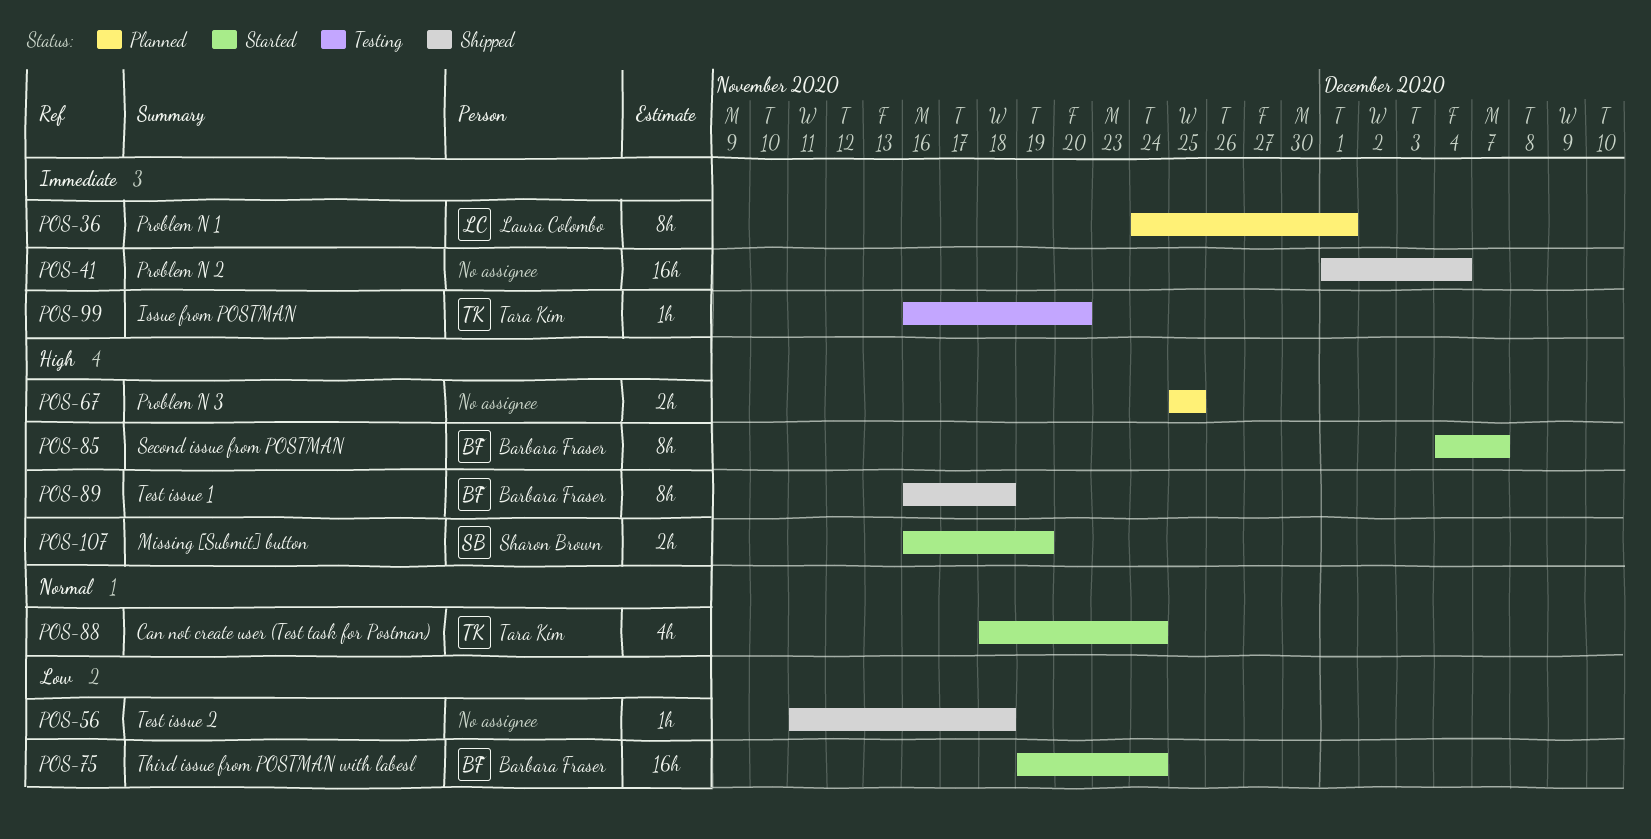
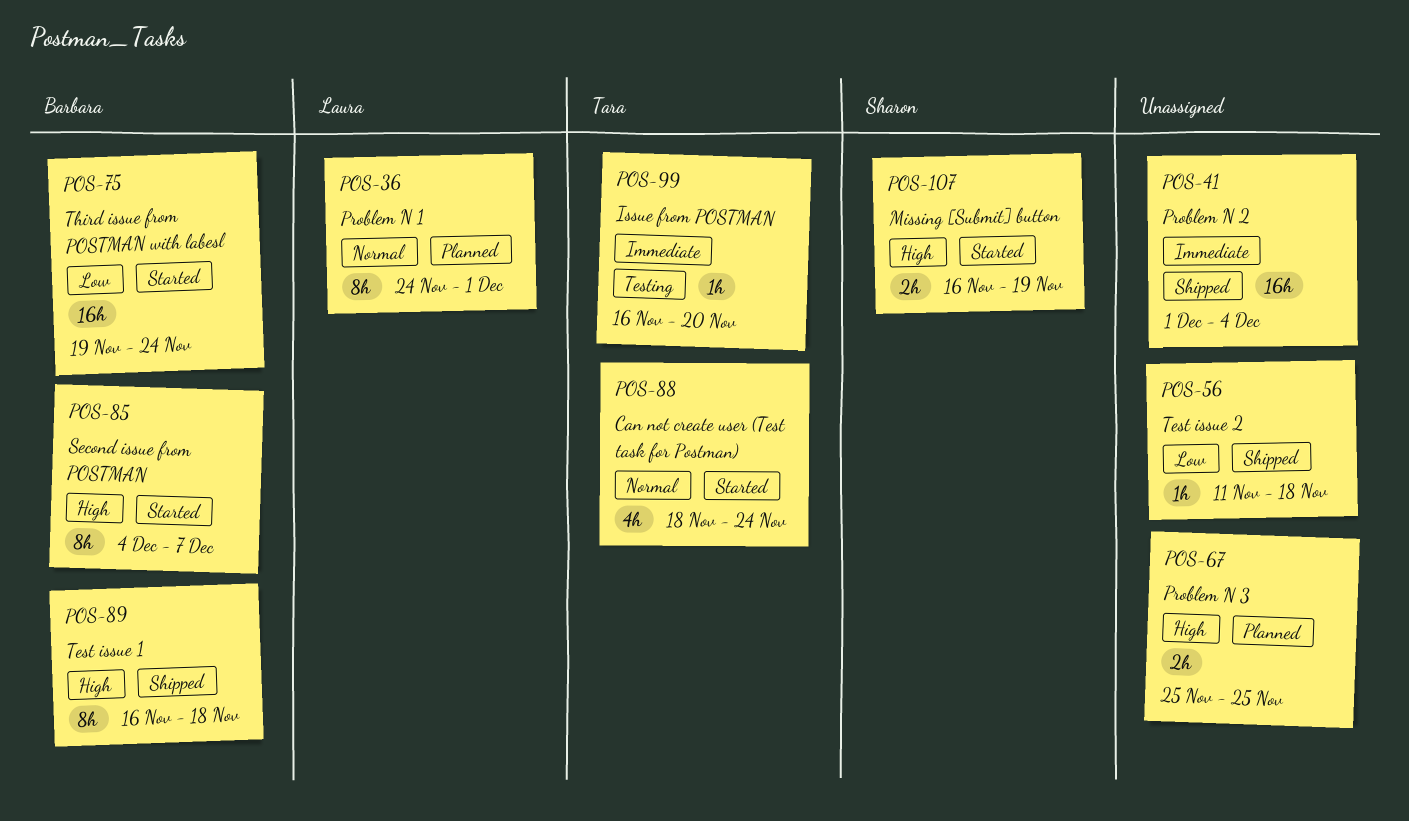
POS-36, priority: Immediate -> Normal

